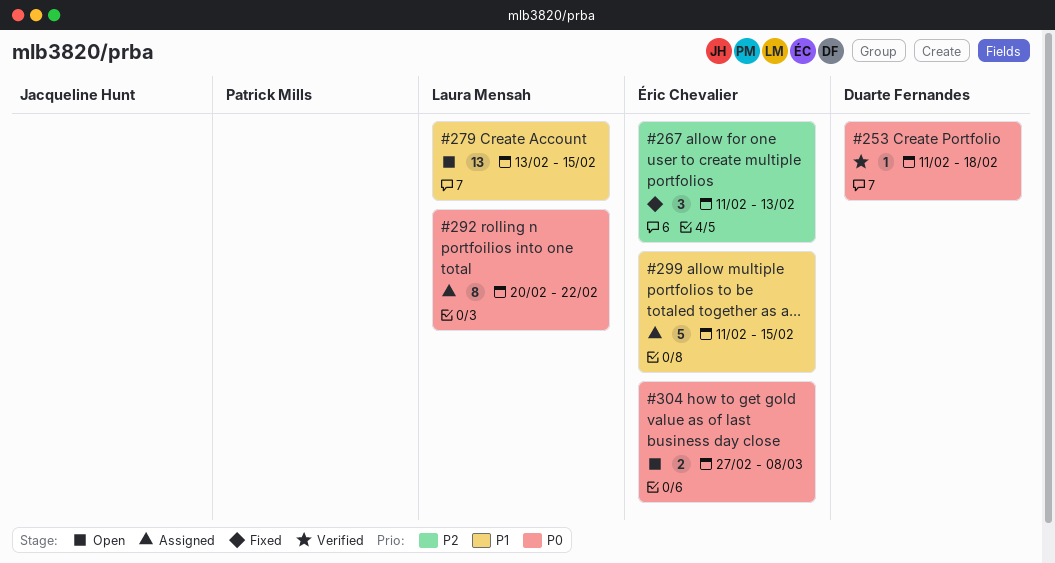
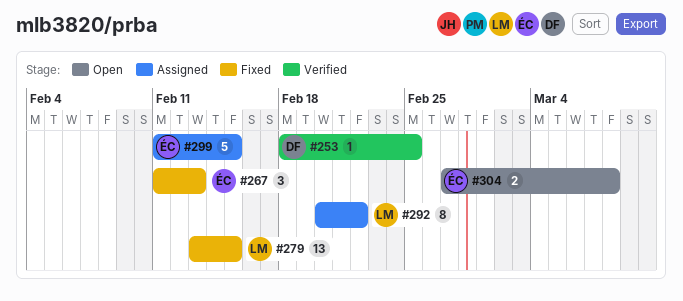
#253, start: Feb 11 -> Feb 18
#253, due: Feb 18 -> Feb 25
#279, status: Open -> Fixed

